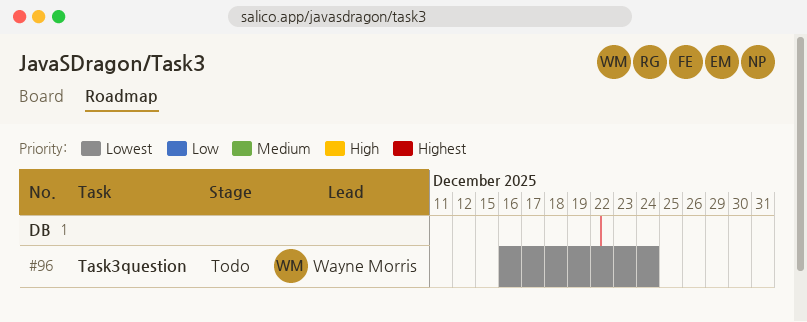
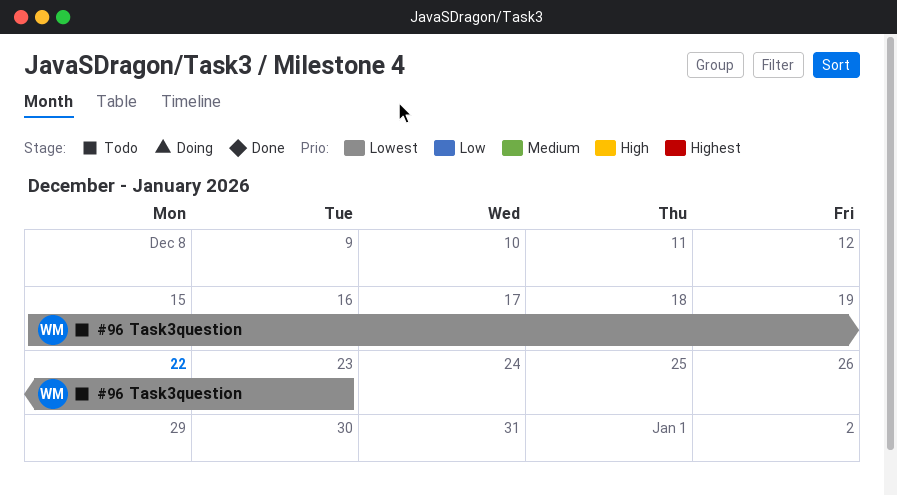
#96, start: Dec 16 -> Dec 15
#96, due: Dec 24 -> Dec 23

